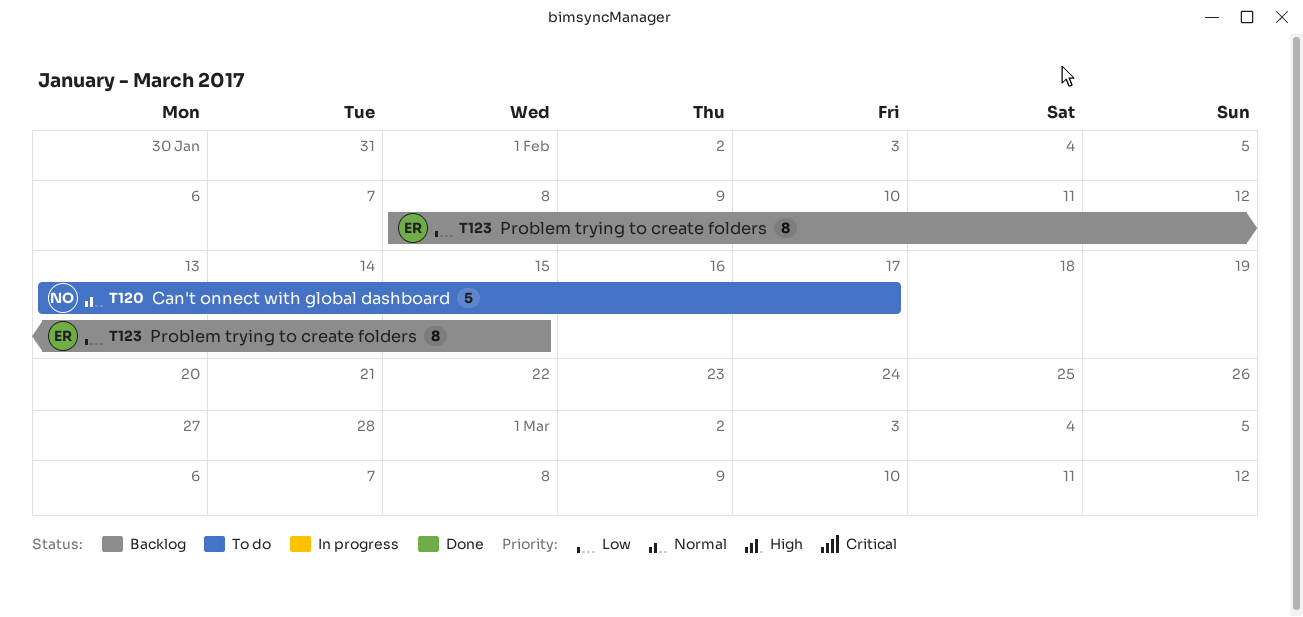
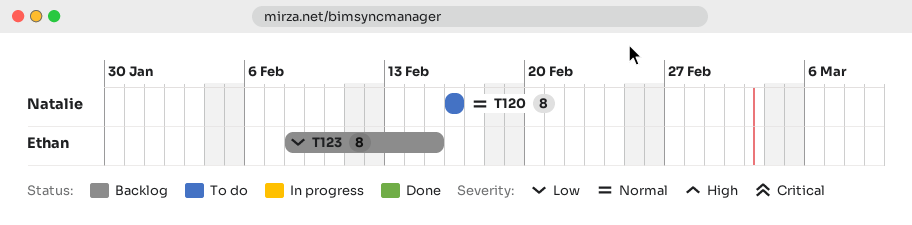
T120, estimate: 5 -> 8
T120, start: Feb 13 -> Feb 16
T120, due: Feb 17 -> Feb 16

